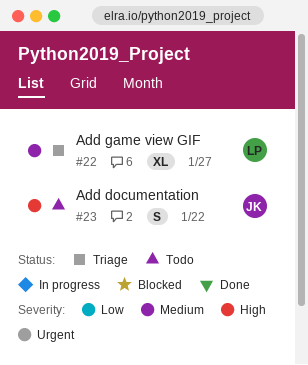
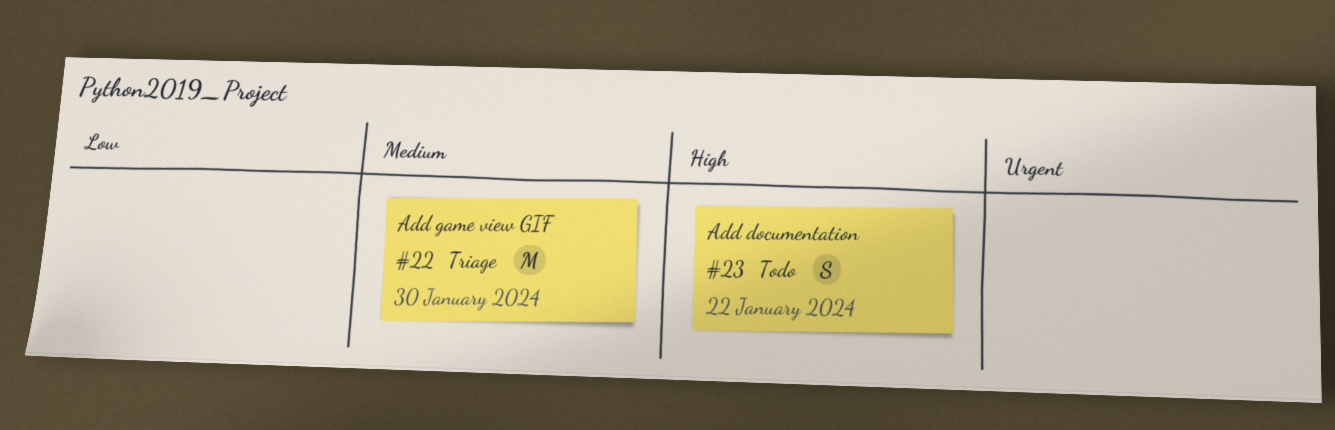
#22, estimate: XL -> M
#22, due: Jan 27 -> Jan 30

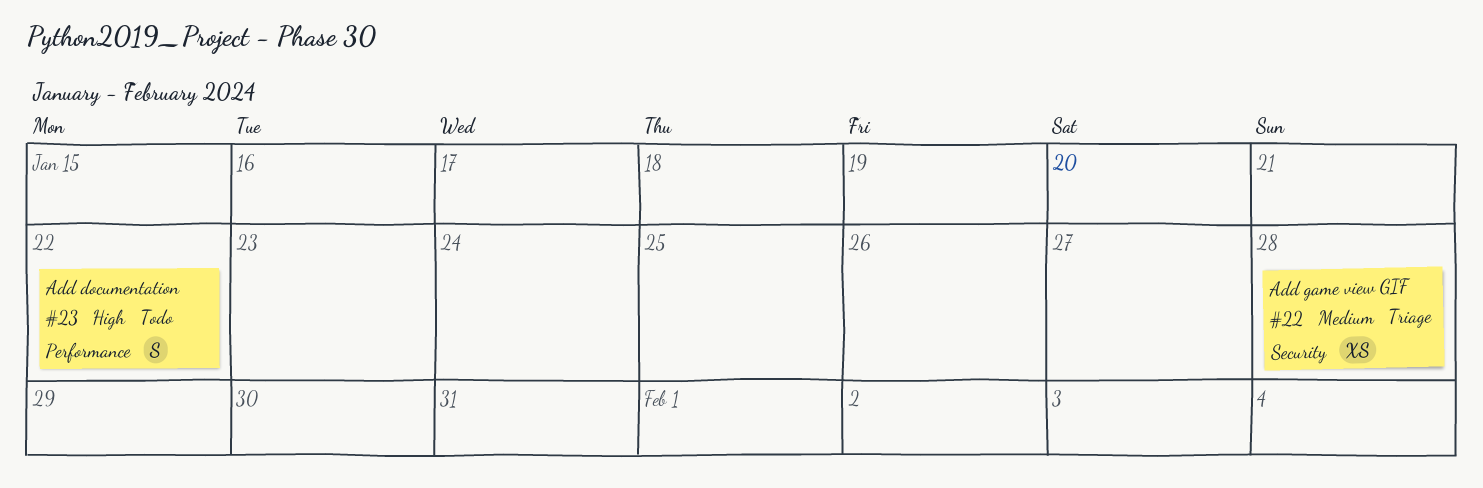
#22, estimate: M -> XS
#22, due: Jan 30 -> Jan 28

